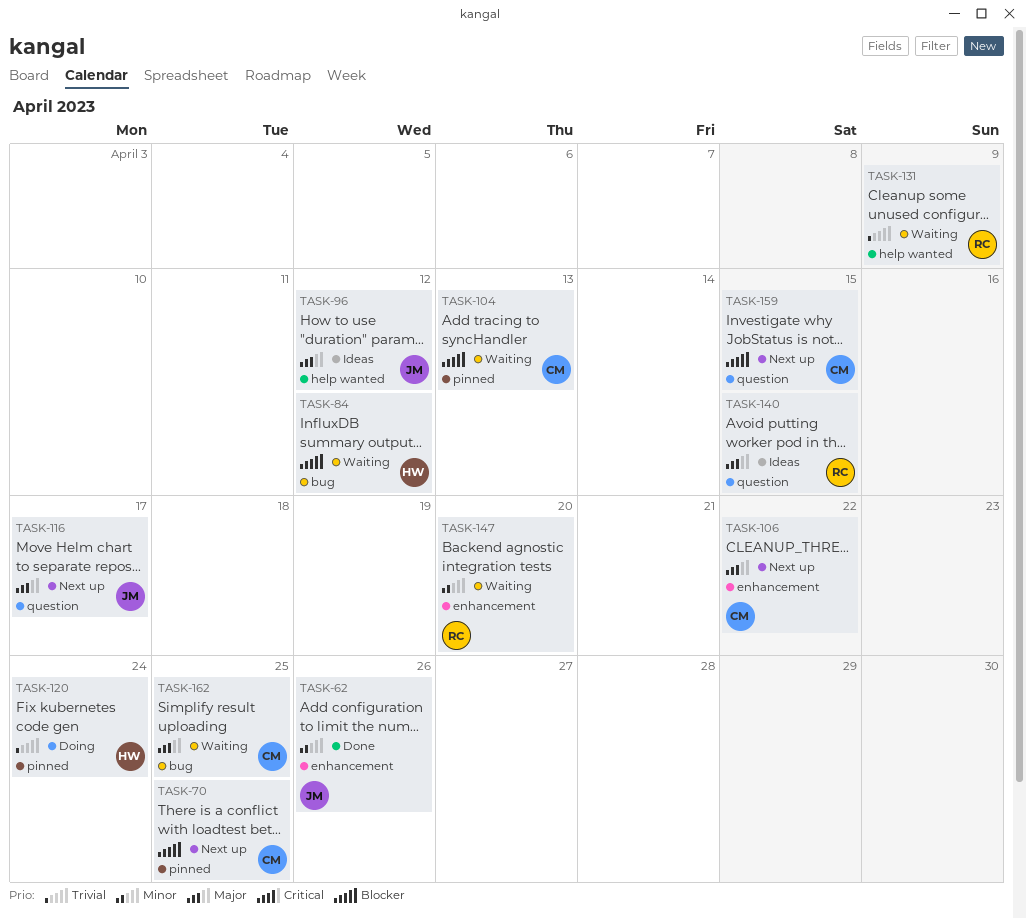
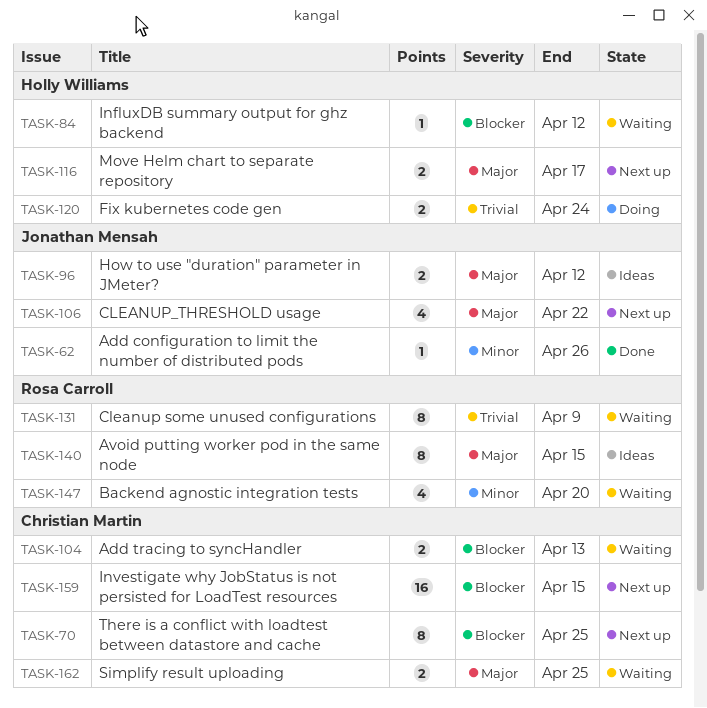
TASK-106, owner: Christian Martin -> Jonathan Mensah
TASK-116, owner: Jonathan Mensah -> Holly Williams

